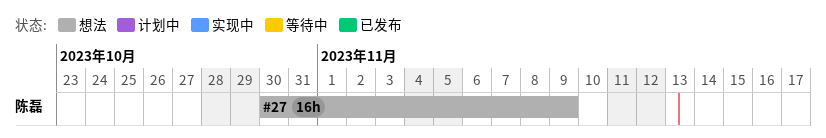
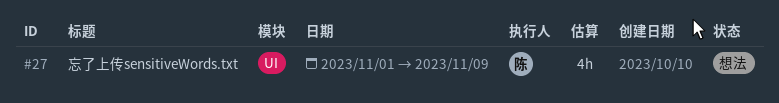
#27, estimate: 16h -> 4h
#27, start: Oct 30 -> Nov 1

